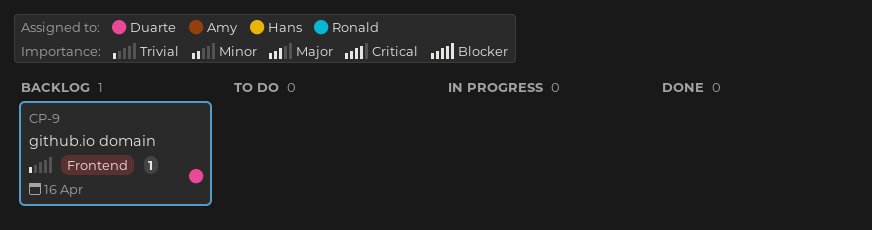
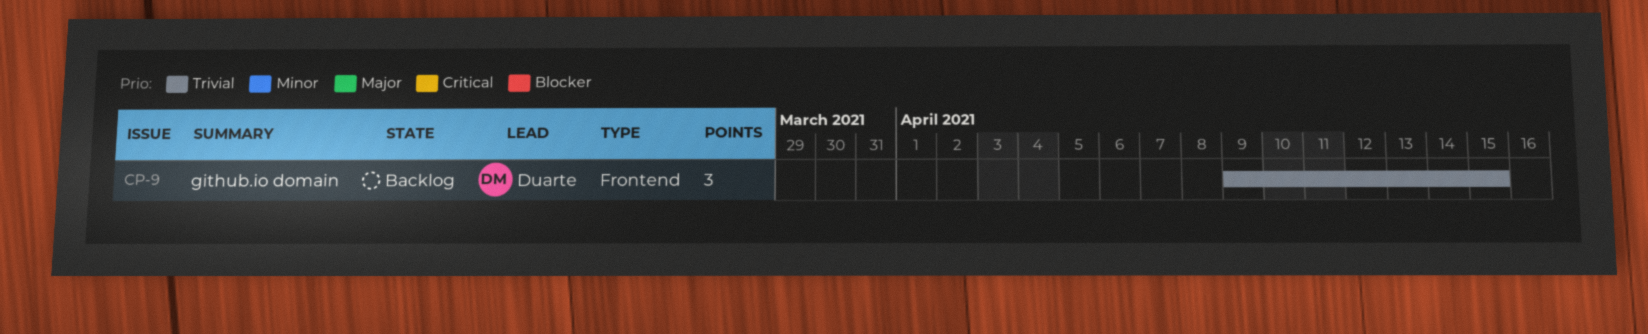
CP-9, estimate: 1 -> 3
CP-9, due: Apr 16 -> Apr 15

